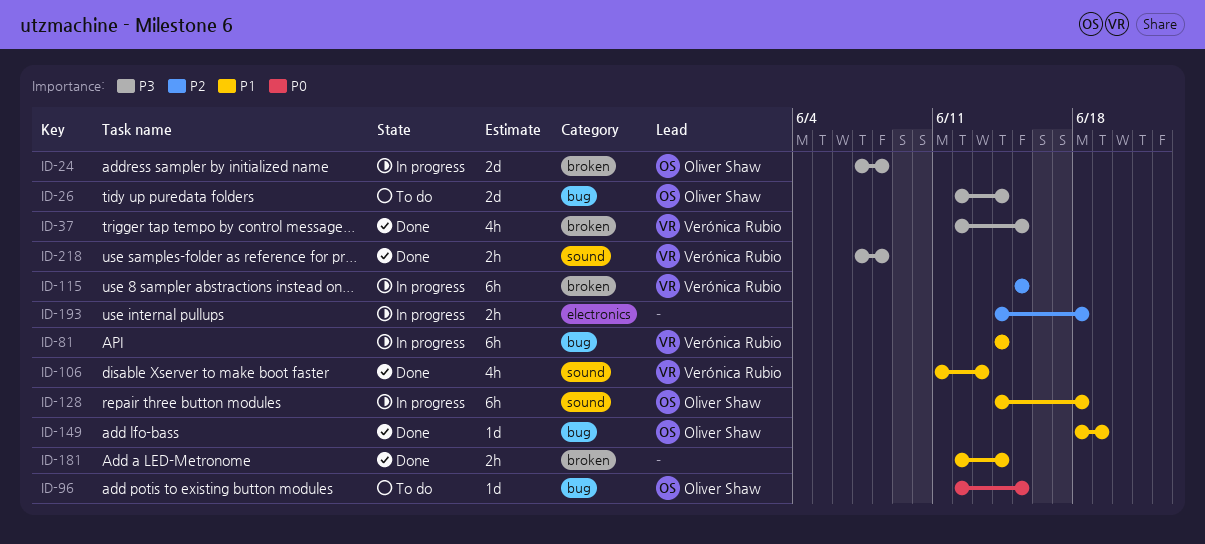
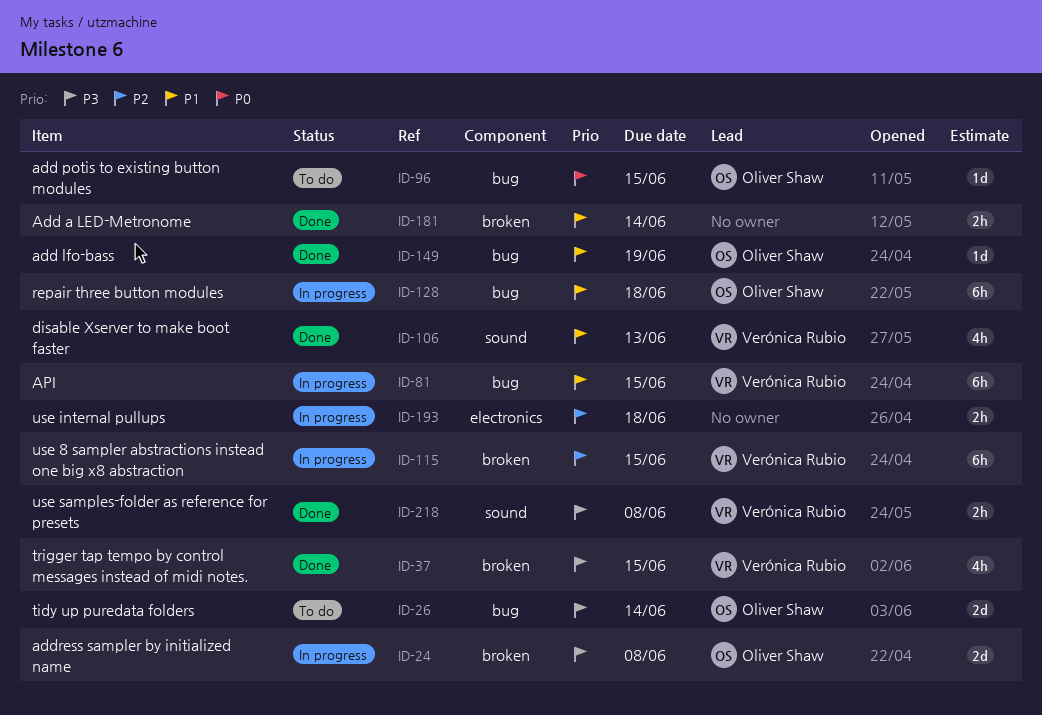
ID-81, due: Jun 14 -> Jun 15
ID-128, label: sound -> bug

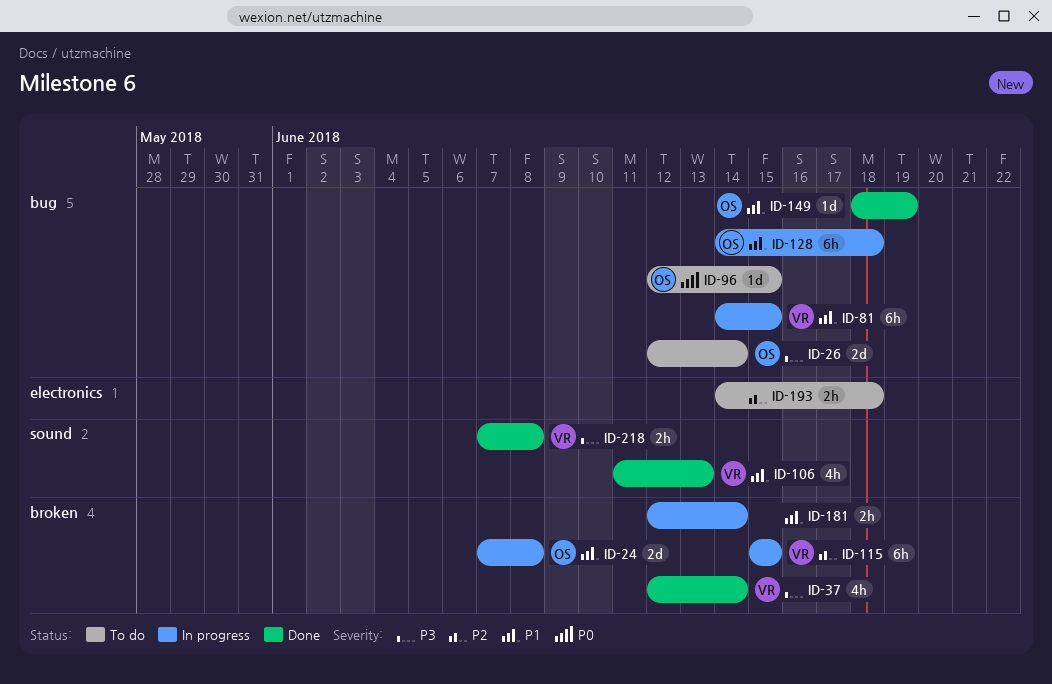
ID-24, priority: P3 -> P1
ID-37, due: Jun 15 -> Jun 14
ID-181, status: Done -> In progress
ID-193, status: In progress -> To do

